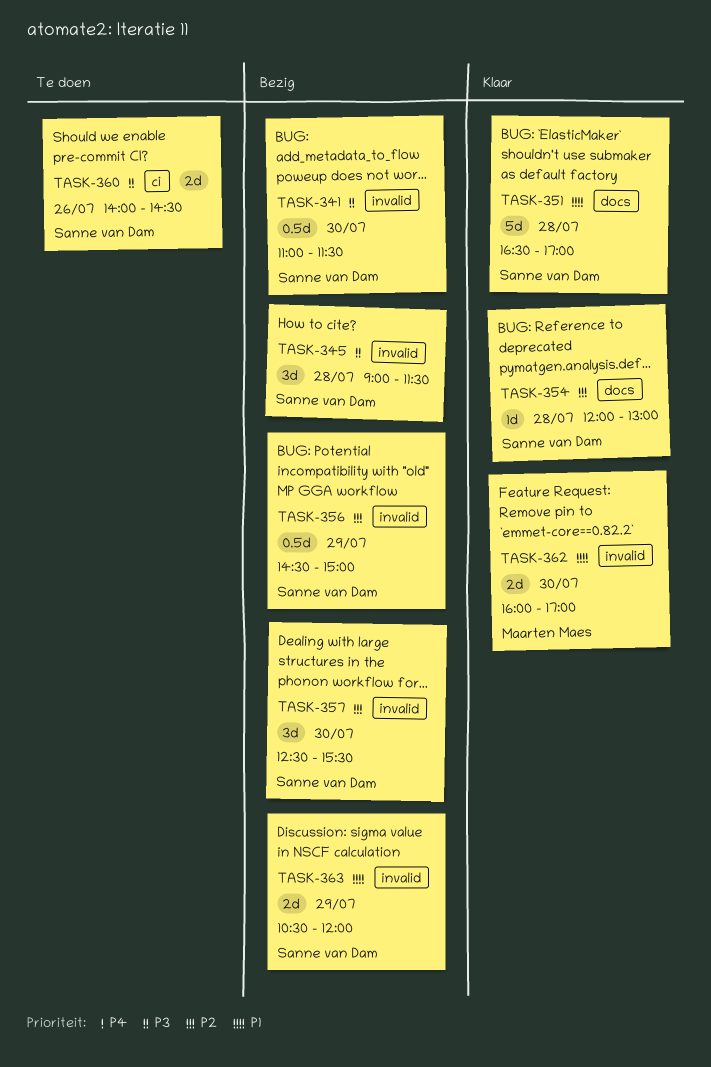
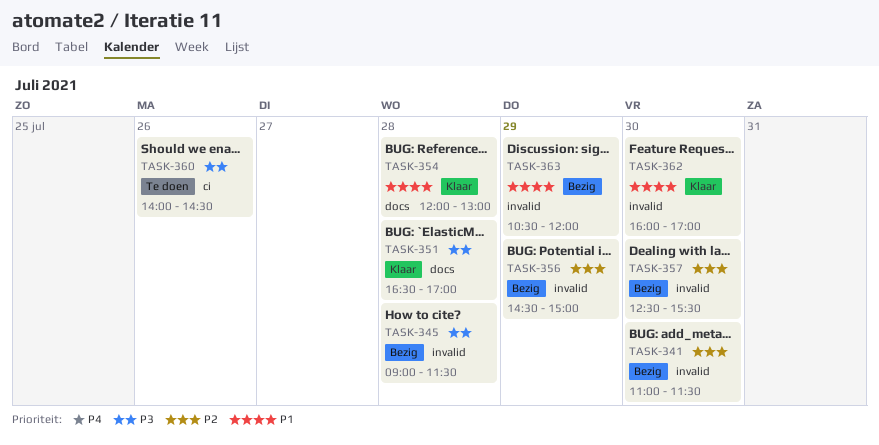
TASK-341, priority: P3 -> P2
TASK-351, priority: P1 -> P3
TASK-354, priority: P2 -> P1

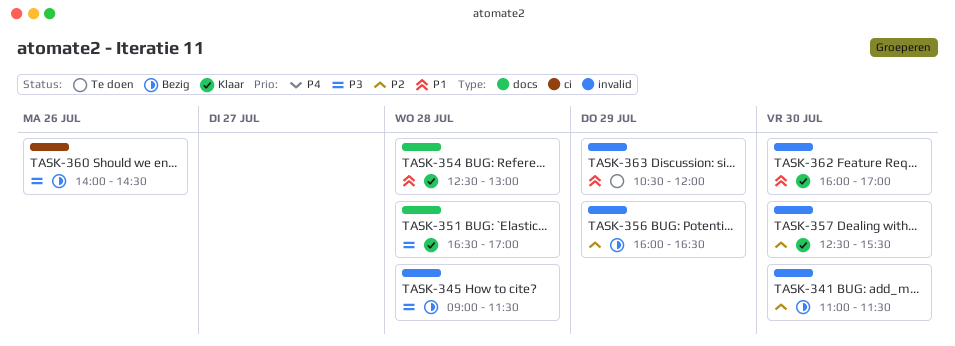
TASK-354, begins: 12:00 -> 12:30
TASK-356, begins: 14:30 -> 16:00
TASK-356, ends: 15:00 -> 16:30
TASK-357, status: Bezig -> Klaar
TASK-360, status: Te doen -> Bezig
TASK-363, status: Bezig -> Te doen

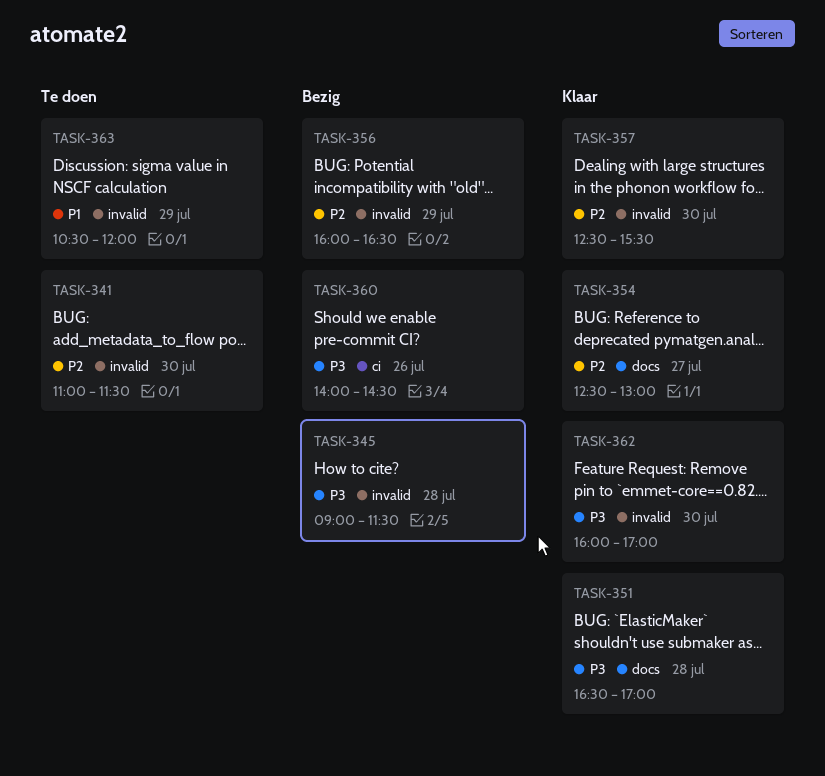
TASK-341, status: Bezig -> Te doen
TASK-354, priority: P1 -> P2
TASK-354, day: Jul 28 -> Jul 27
TASK-362, priority: P1 -> P3

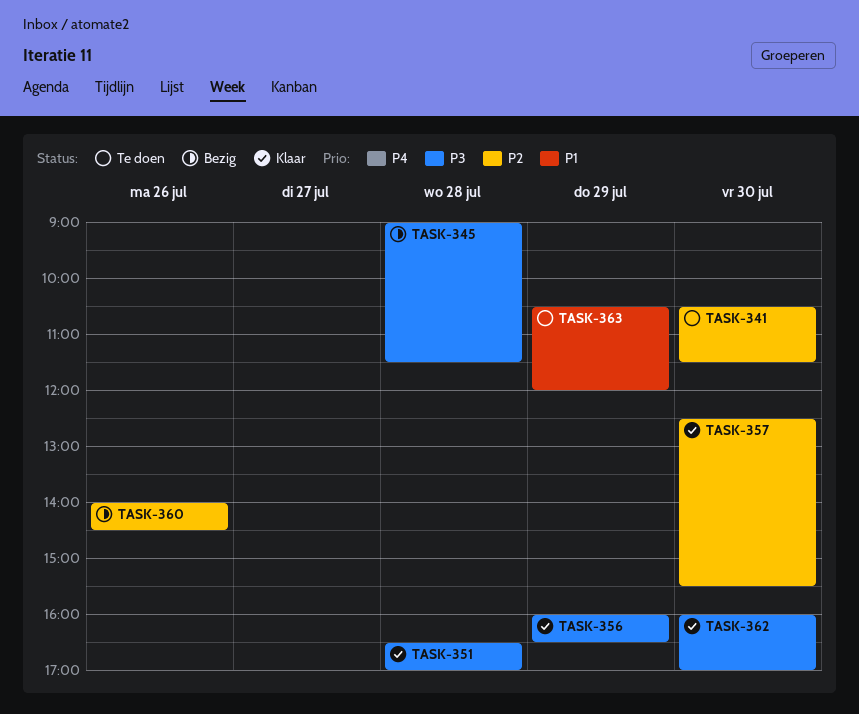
TASK-341, begins: 11:00 -> 10:30
TASK-354: present -> none
TASK-356, status: Bezig -> Klaar
TASK-356, priority: P2 -> P3
TASK-360, priority: P3 -> P2

